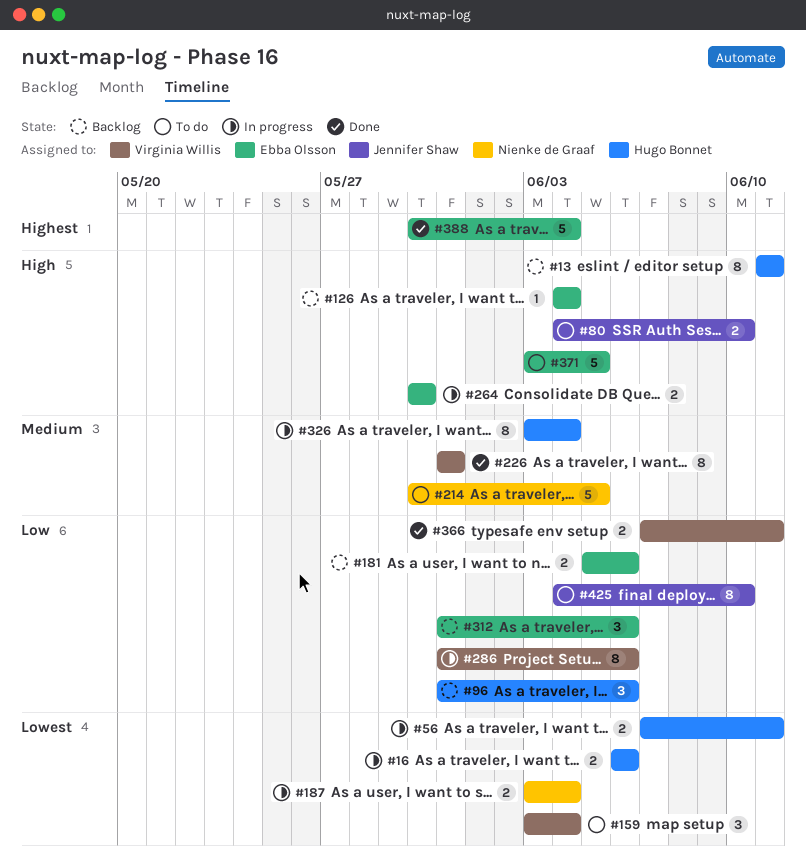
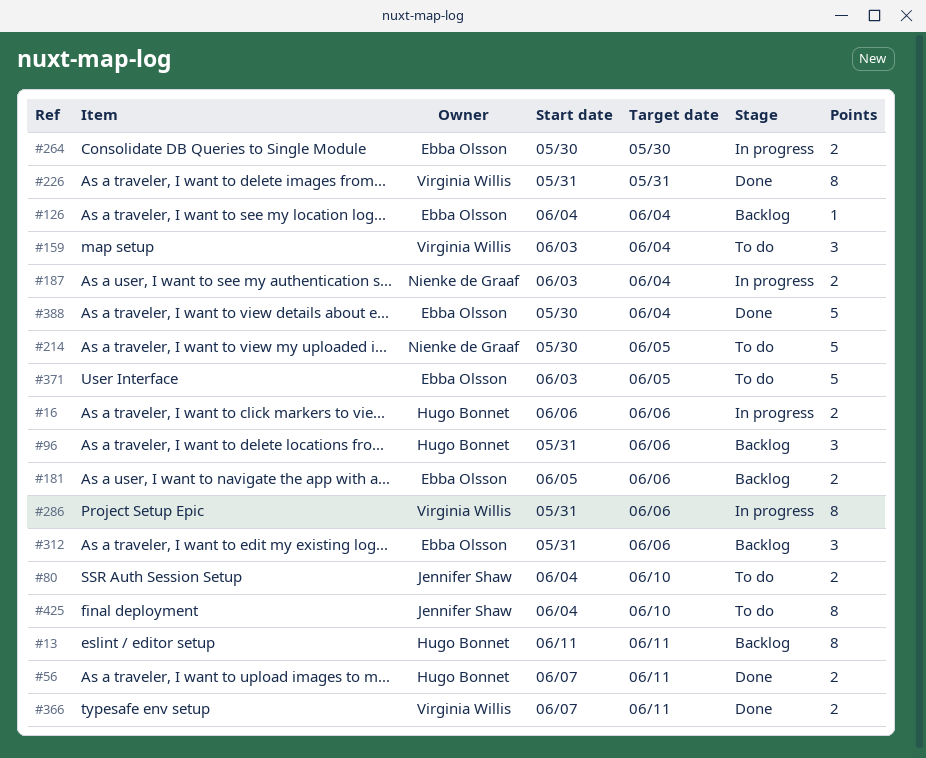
#56, status: In progress -> Done
#326: present -> none

